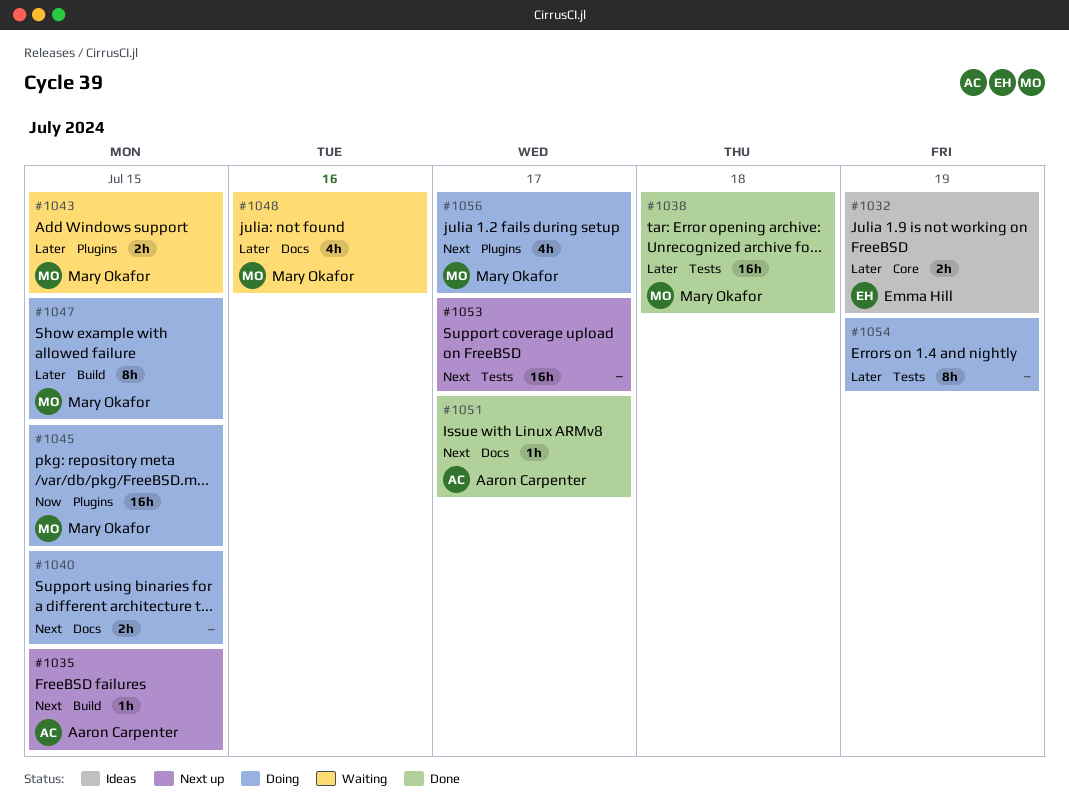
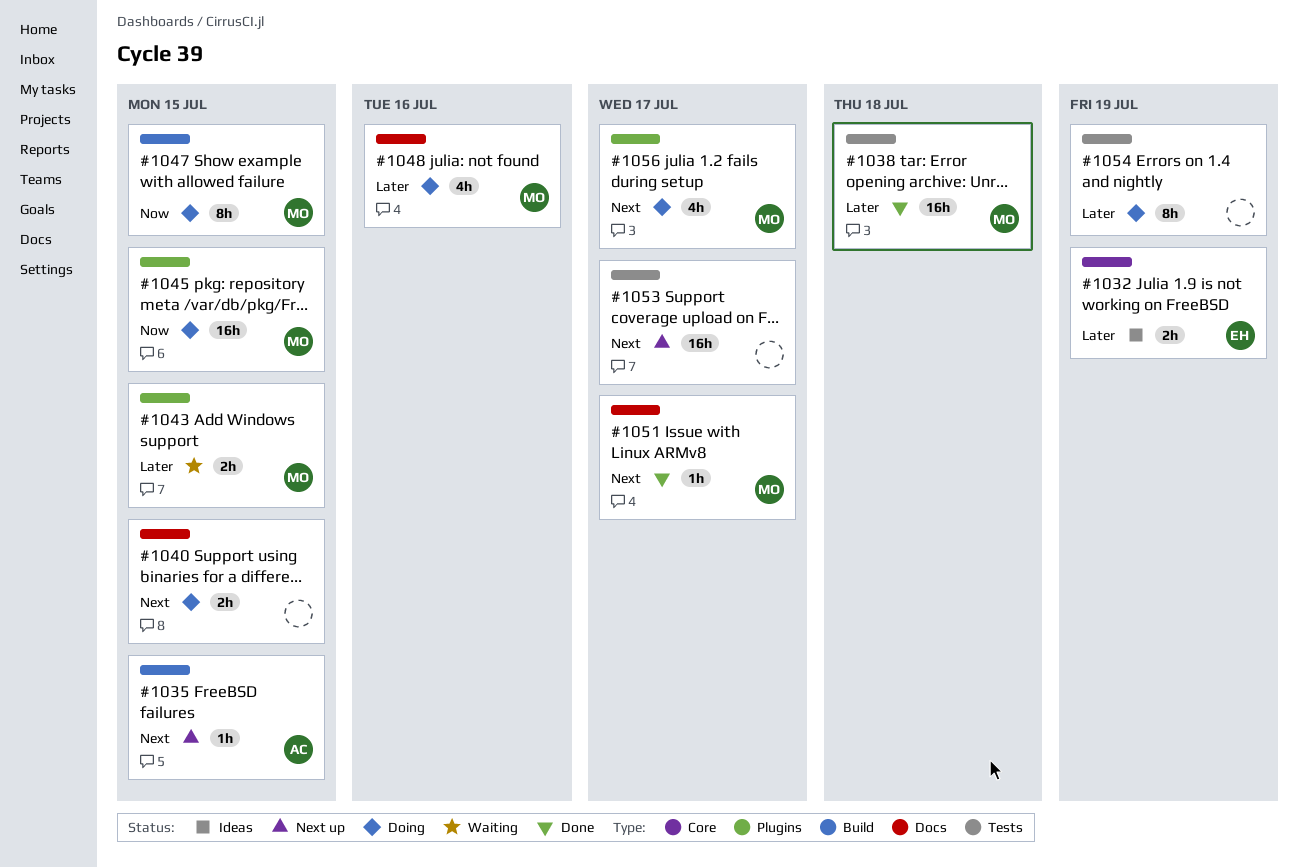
#1047, priority: Later -> Now
#1048, status: Waiting -> Doing
#1051, owner: Aaron Carpenter -> Mary Okafor

